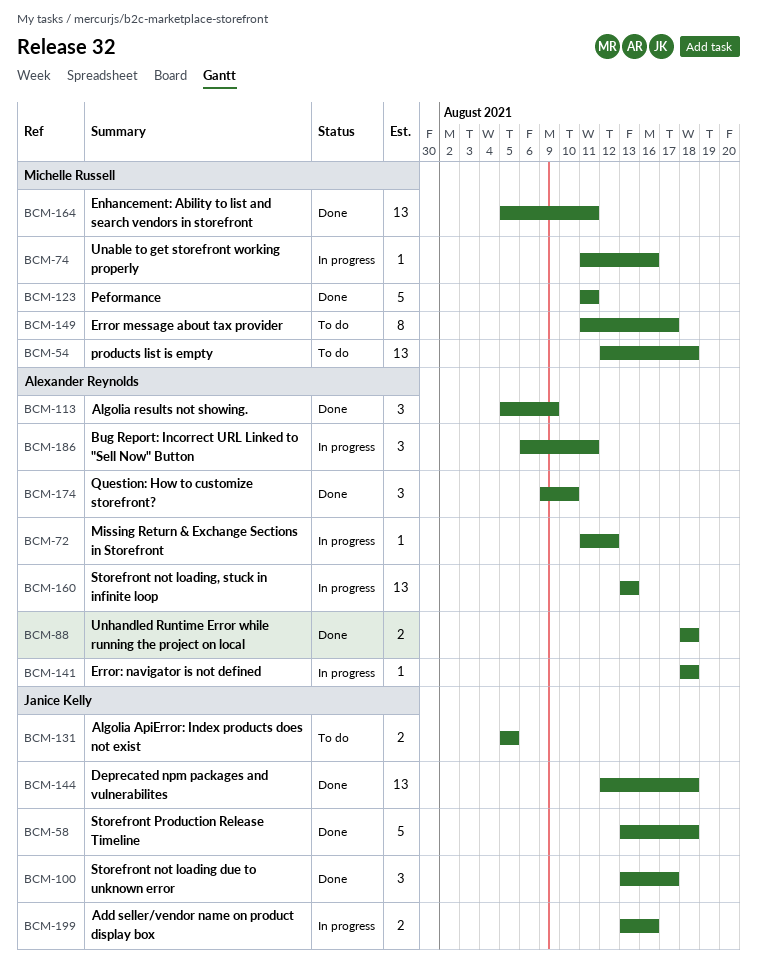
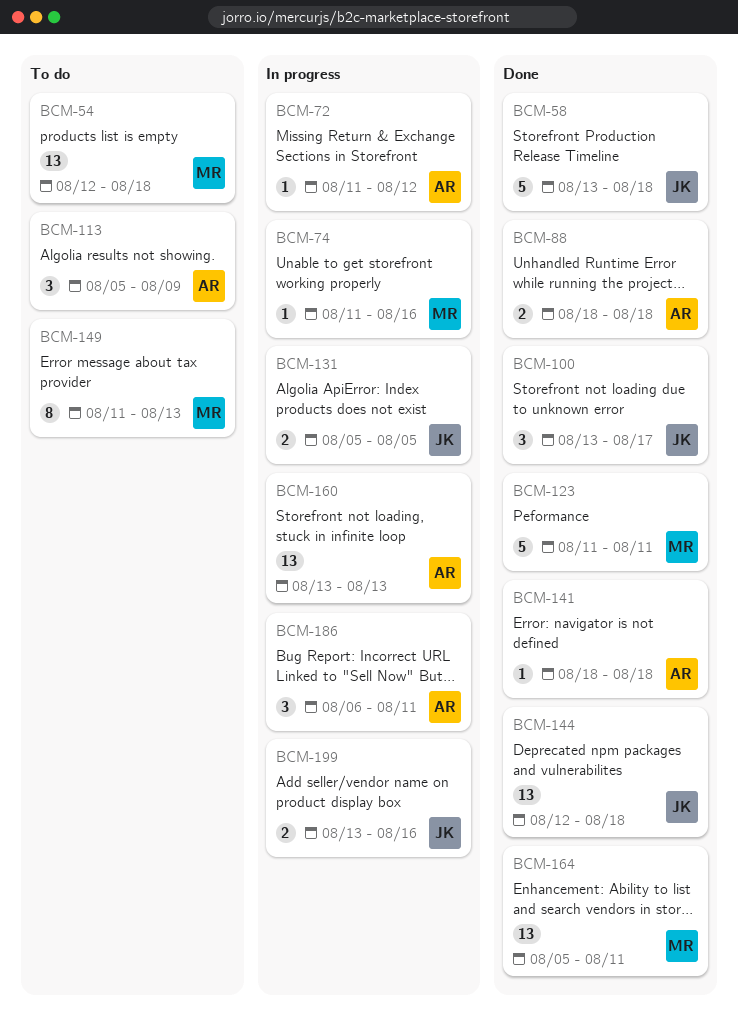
BCM-113, status: Done -> To do
BCM-131, status: To do -> In progress
BCM-141, status: In progress -> Done
BCM-149, due: Aug 17 -> Aug 13
BCM-174: present -> none

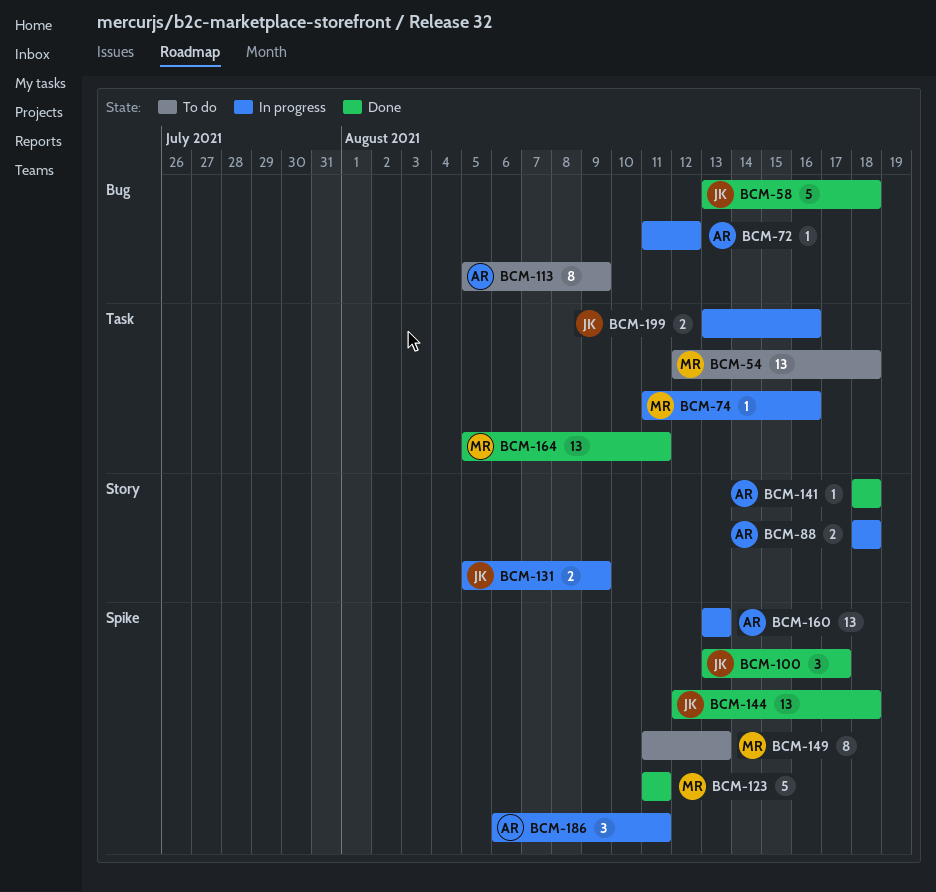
BCM-88, status: Done -> In progress
BCM-113, estimate: 3 -> 8
BCM-131, due: Aug 5 -> Aug 9

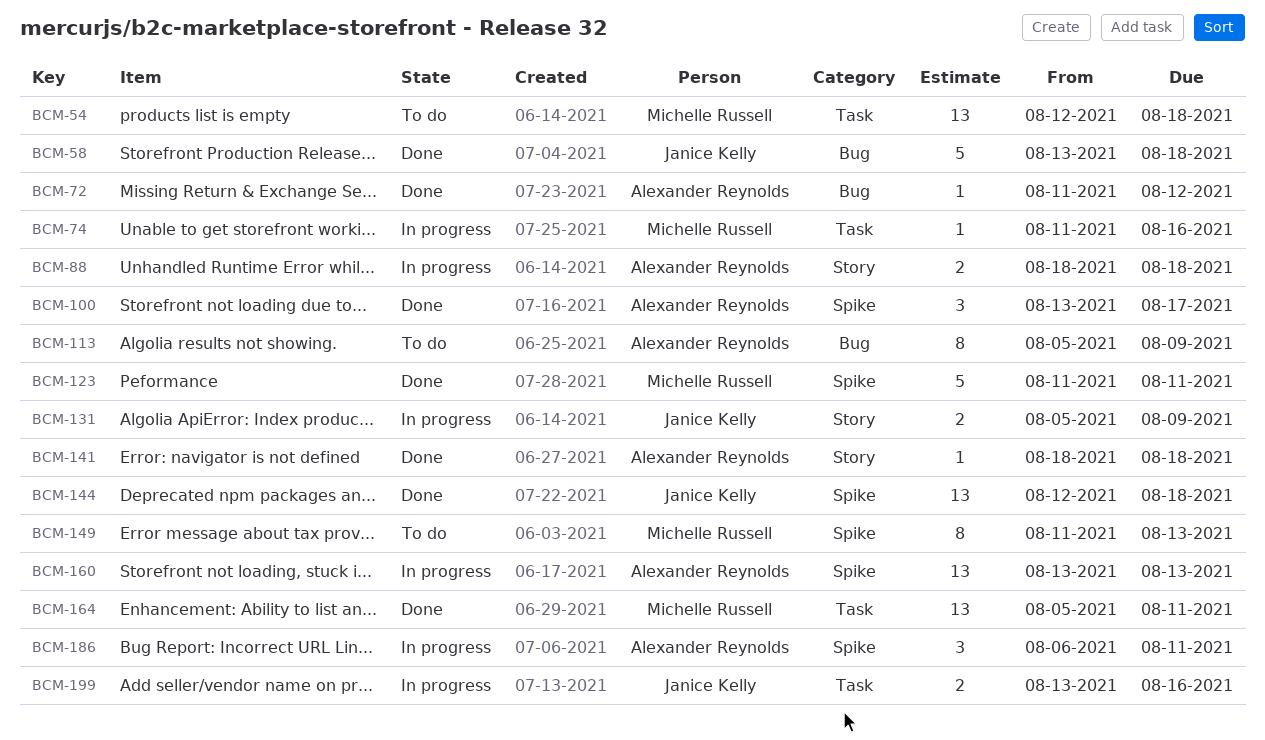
BCM-72, status: In progress -> Done
BCM-100, owner: Janice Kelly -> Alexander Reynolds

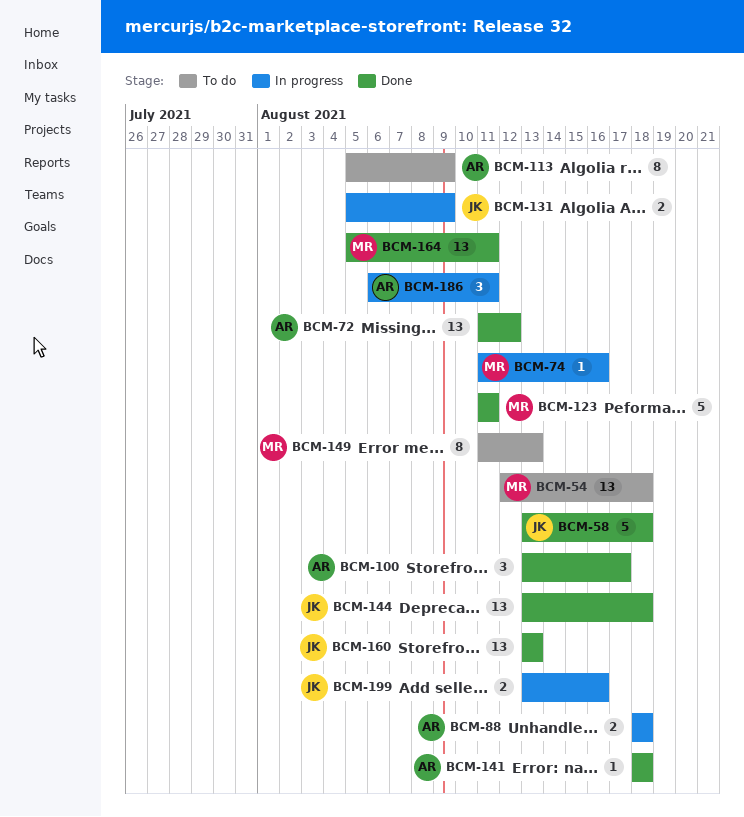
BCM-72, estimate: 1 -> 13
BCM-144, start: Aug 12 -> Aug 13
BCM-160, status: In progress -> Done
BCM-160, owner: Alexander Reynolds -> Janice Kelly

